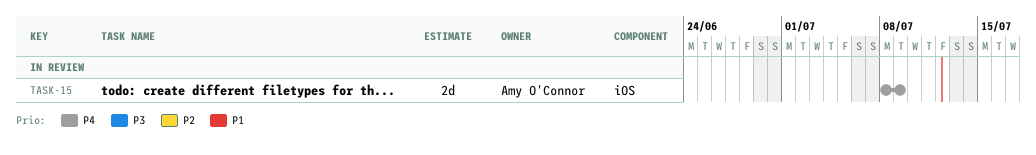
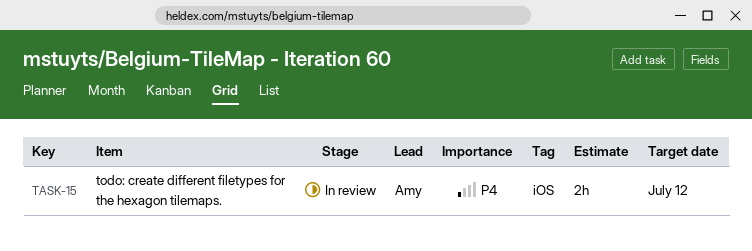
TASK-15, estimate: 2d -> 2h
TASK-15, due: Jul 9 -> Jul 12

